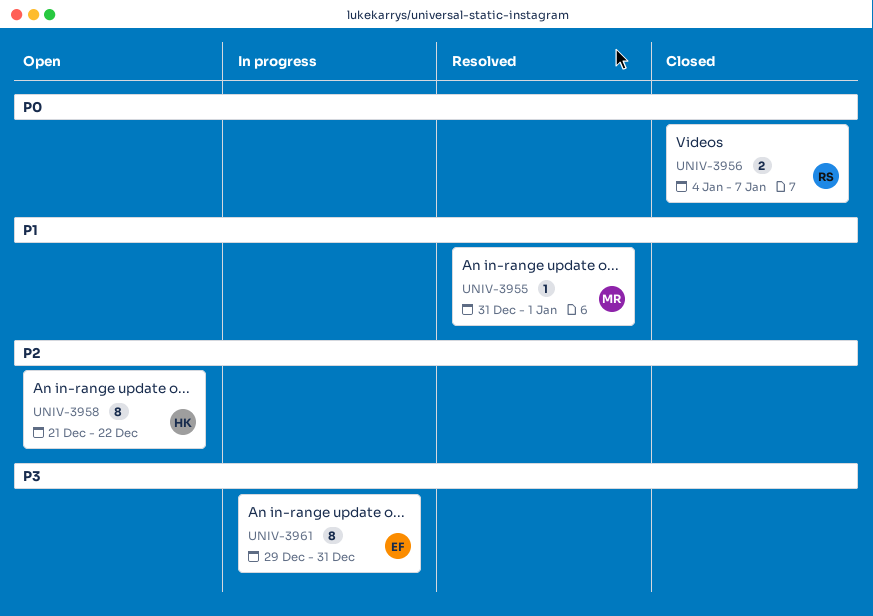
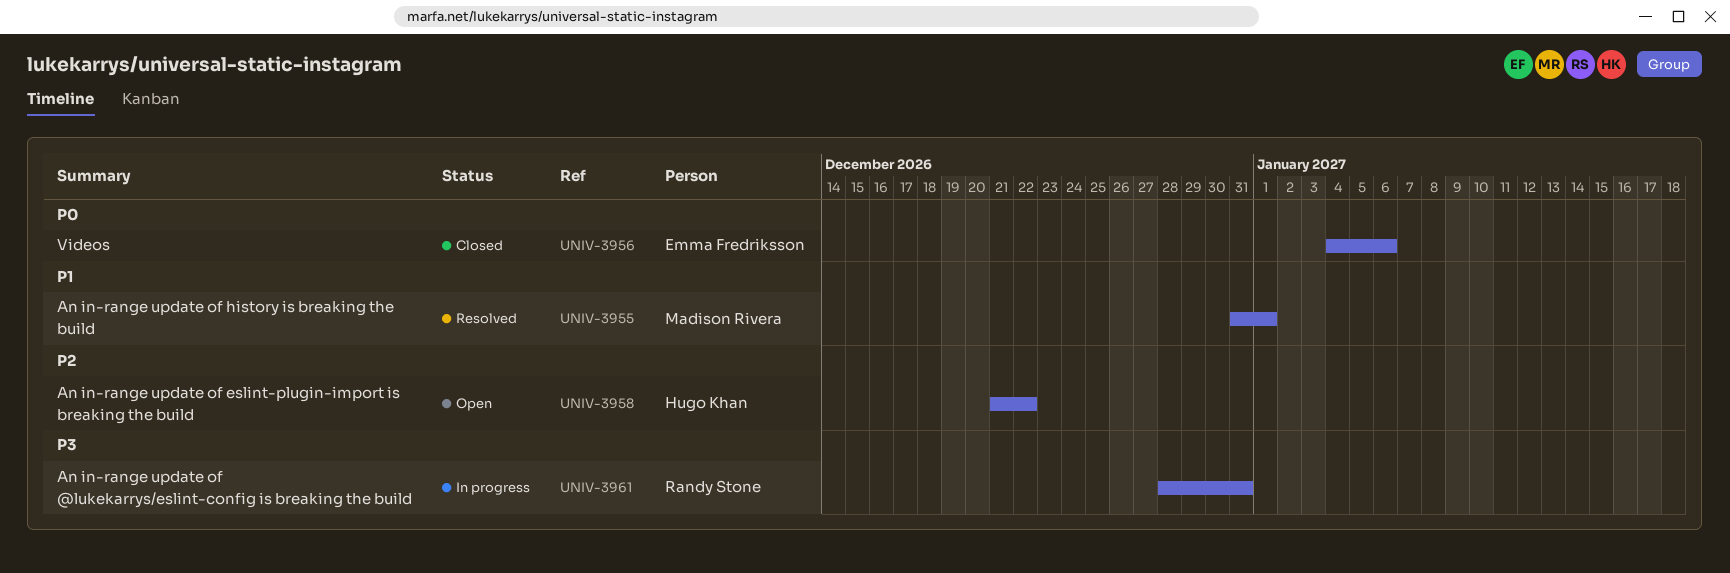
UNIV-3956, owner: Randy Stone -> Emma Fredriksson
UNIV-3956, due: Jan 7 -> Jan 6
UNIV-3961, owner: Emma Fredriksson -> Randy Stone
UNIV-3961, start: Dec 29 -> Dec 28

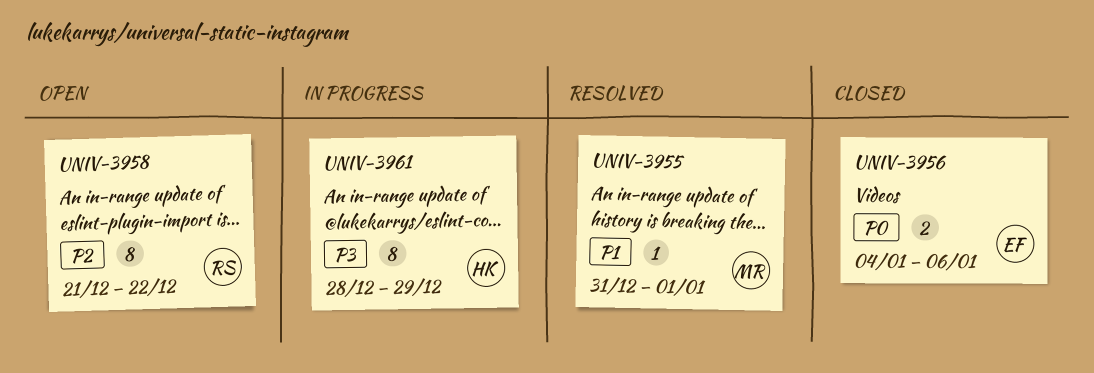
UNIV-3958, owner: Hugo Khan -> Randy Stone
UNIV-3961, owner: Randy Stone -> Hugo Khan
UNIV-3961, due: Dec 31 -> Dec 29

